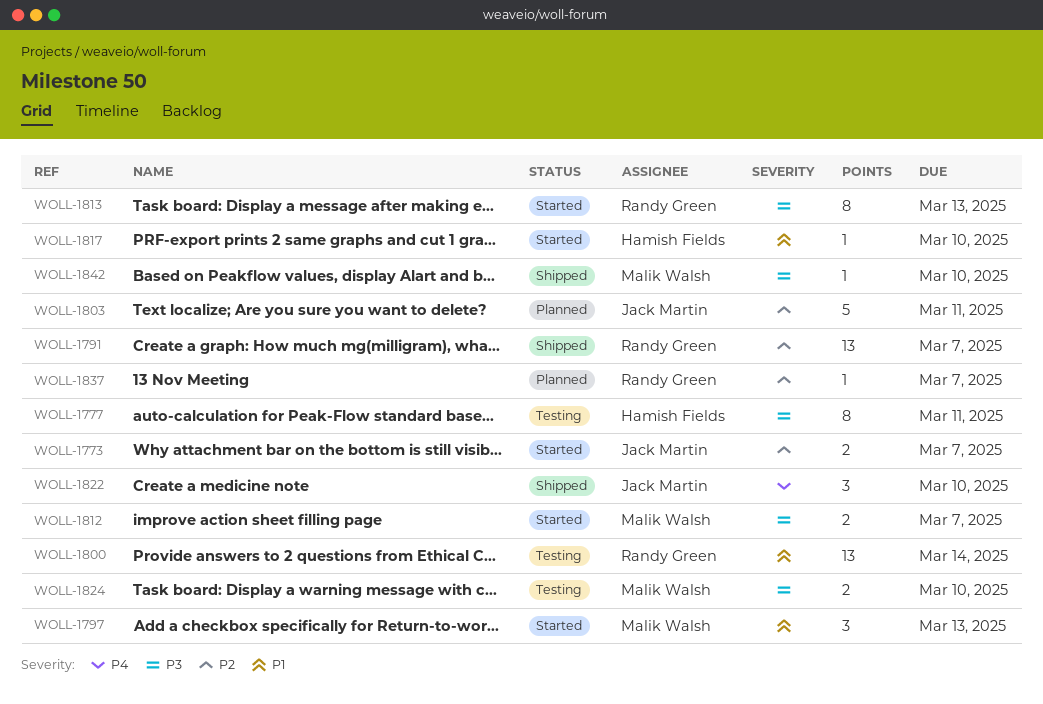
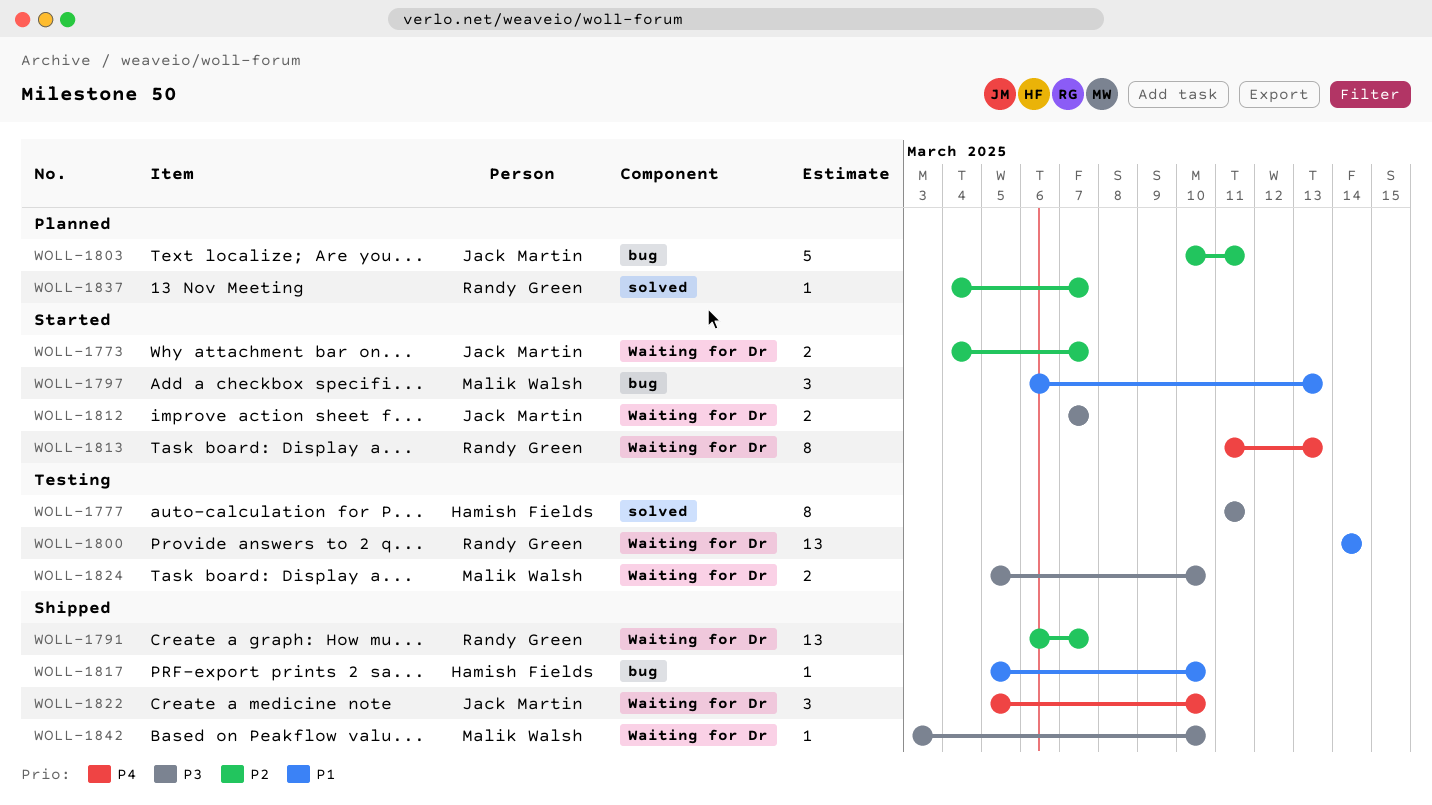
WOLL-1812, owner: Malik Walsh -> Jack Martin
WOLL-1813, priority: P3 -> P4
WOLL-1817, status: Started -> Shipped

